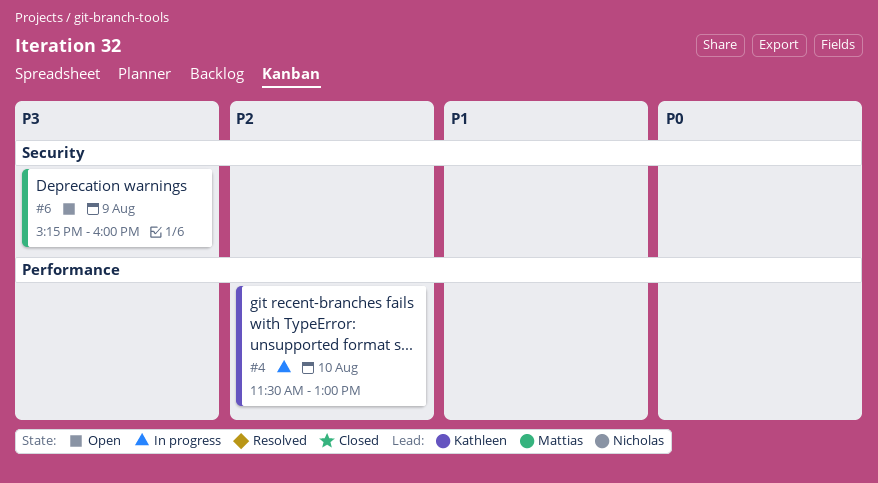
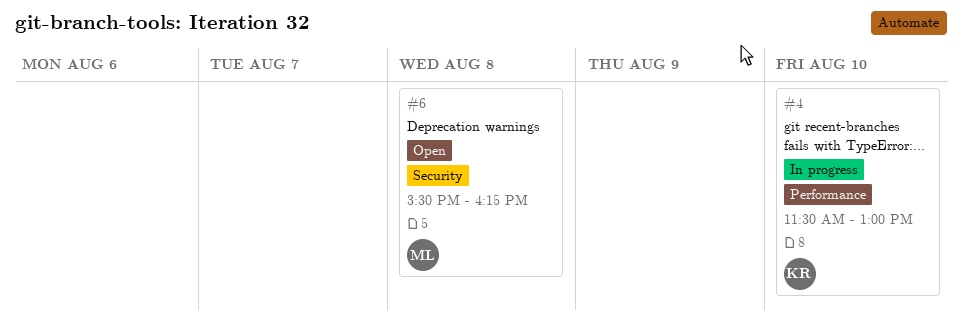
#6, day: Aug 9 -> Aug 8
#6, begins: 15:15 -> 15:30
#6, ends: 16:00 -> 16:15

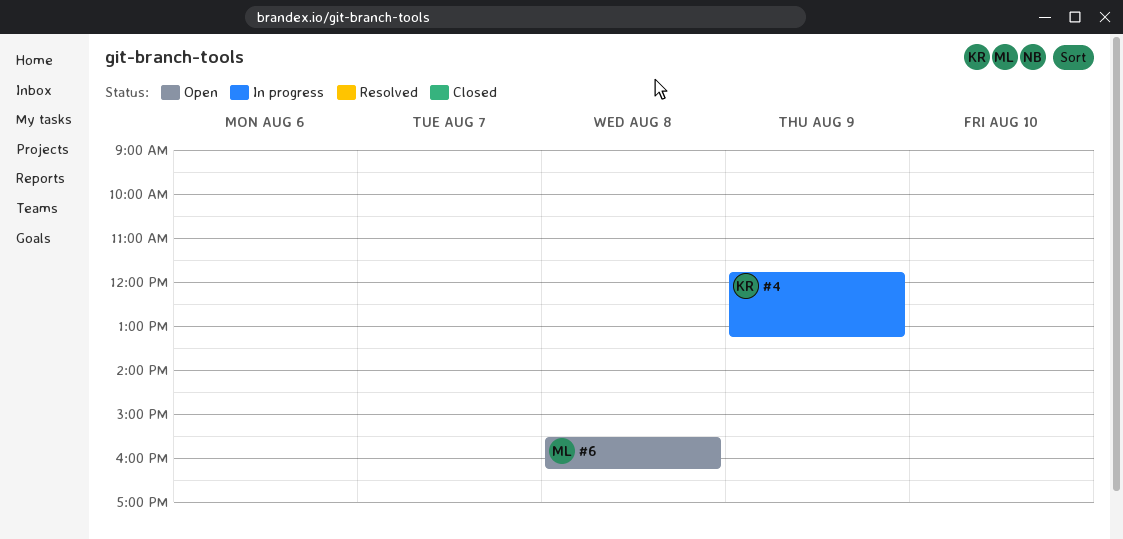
#4, day: Aug 10 -> Aug 9
#4, begins: 11:30 -> 11:45
#4, ends: 13:00 -> 13:15

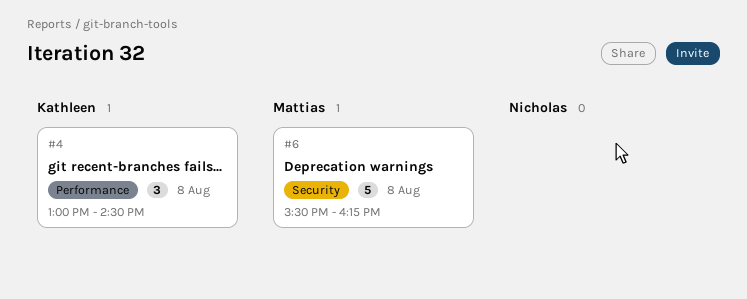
#4, day: Aug 9 -> Aug 8
#4, begins: 11:45 -> 13:00
#4, ends: 13:15 -> 14:30

